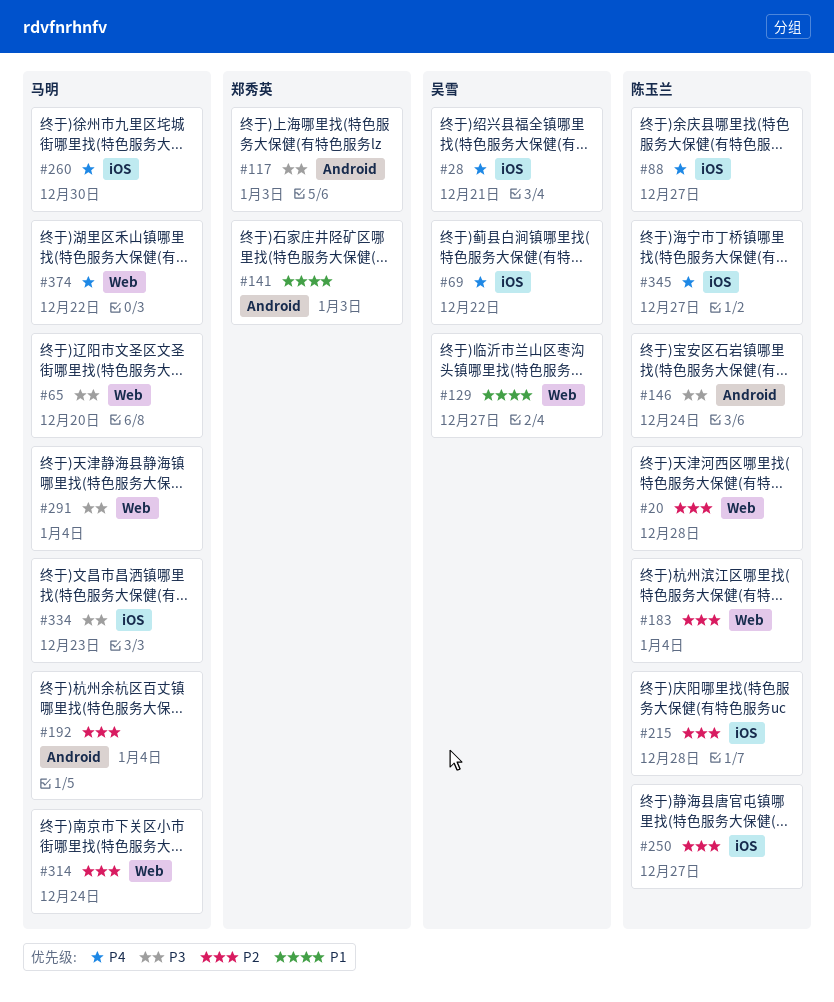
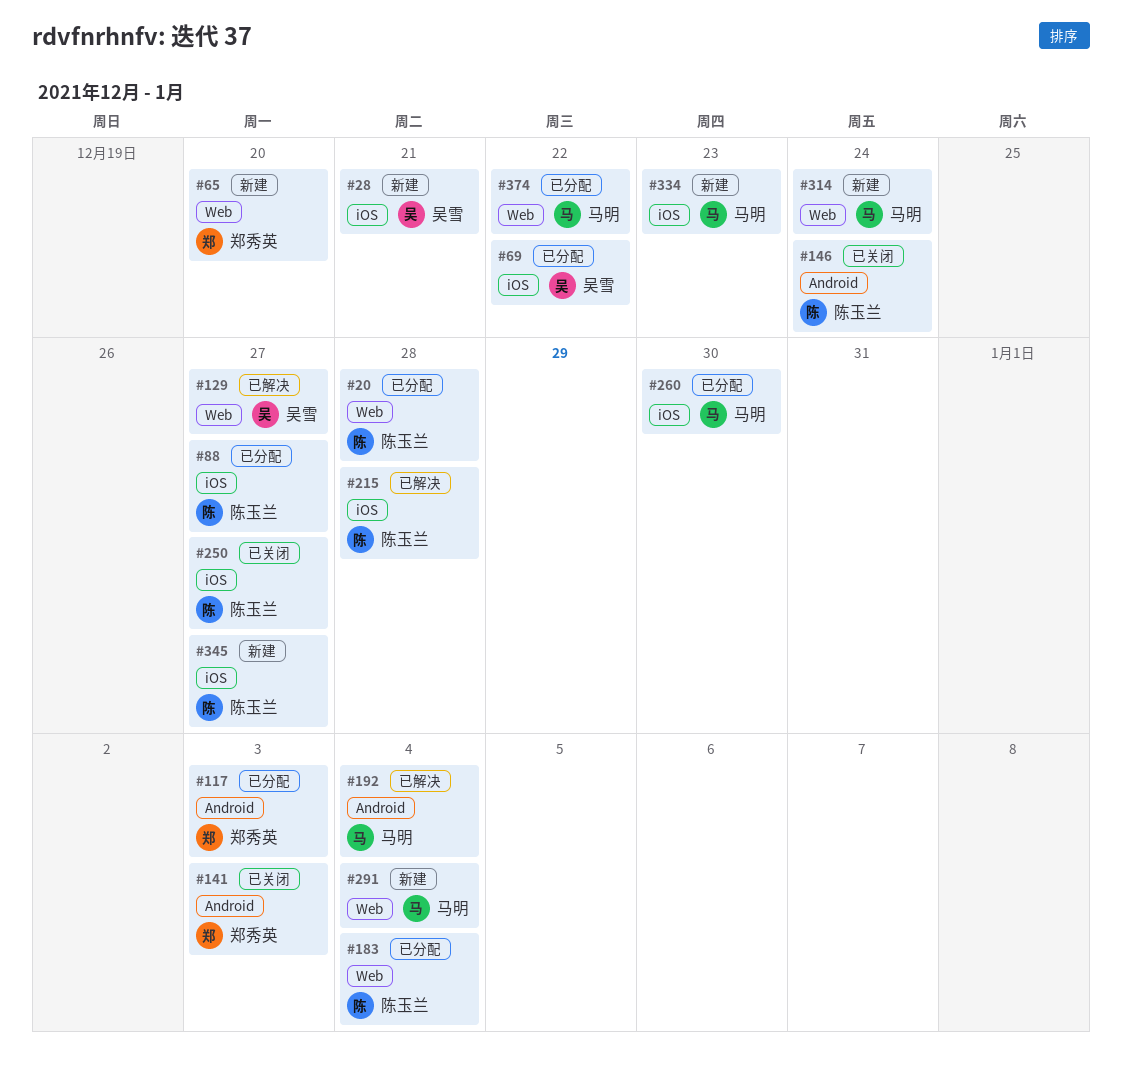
#65, owner: 马明 -> 郑秀英

